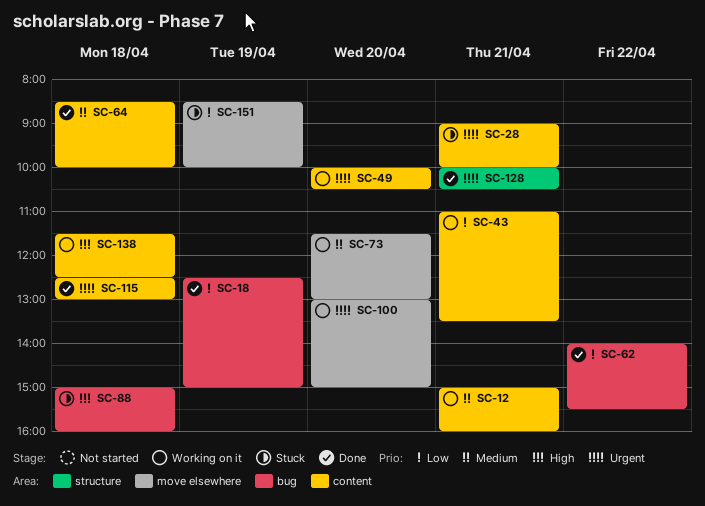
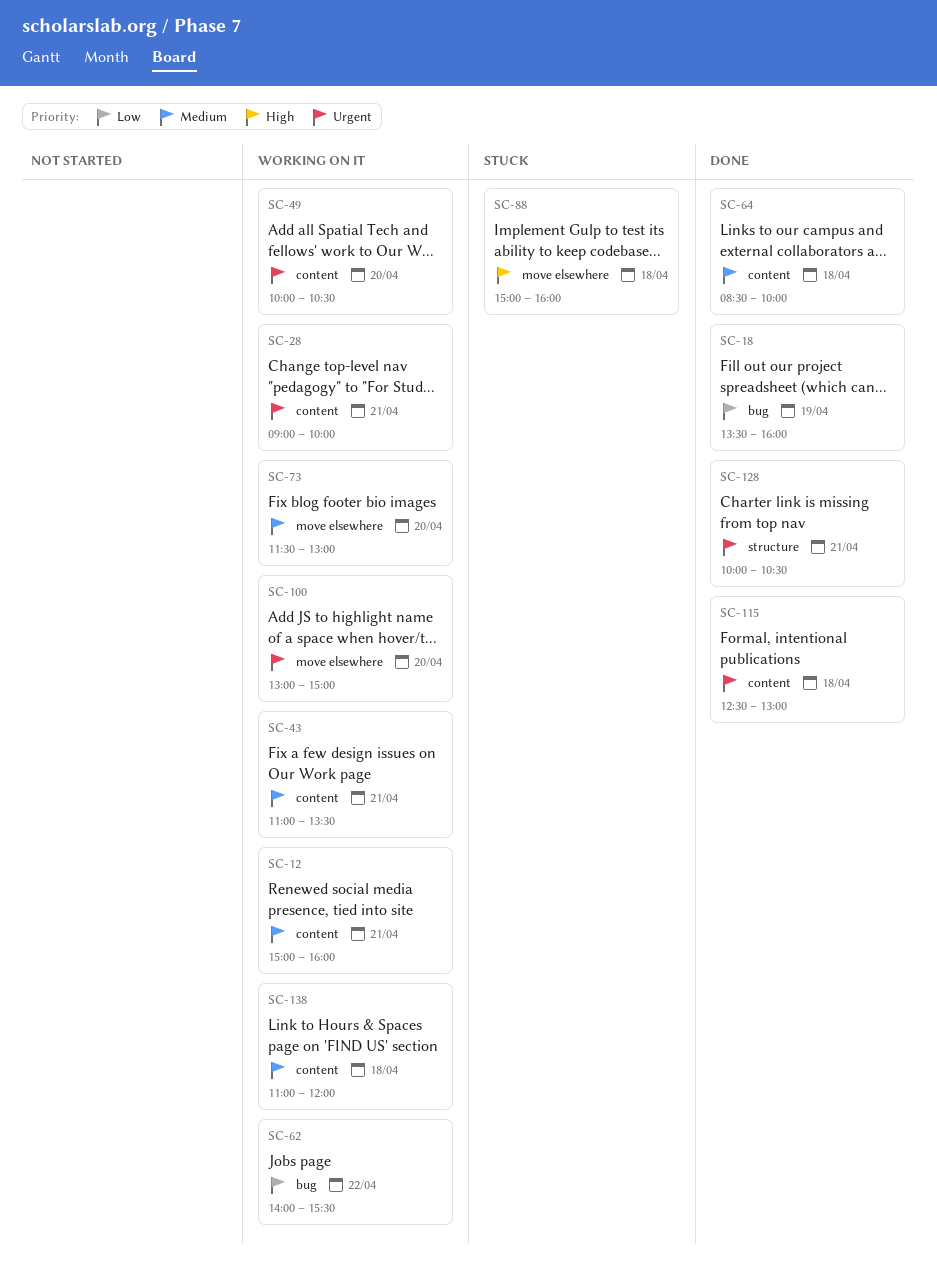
SC-18, begins: 12:30 -> 13:30
SC-18, ends: 15:00 -> 16:00
SC-28, status: Stuck -> Working on it
SC-43, priority: Low -> Medium
SC-62, status: Done -> Working on it
SC-88, label: bug -> move elsewhere
SC-138, priority: High -> Medium
SC-138, begins: 11:30 -> 11:00
SC-138, ends: 12:30 -> 12:00
SC-151: present -> none

